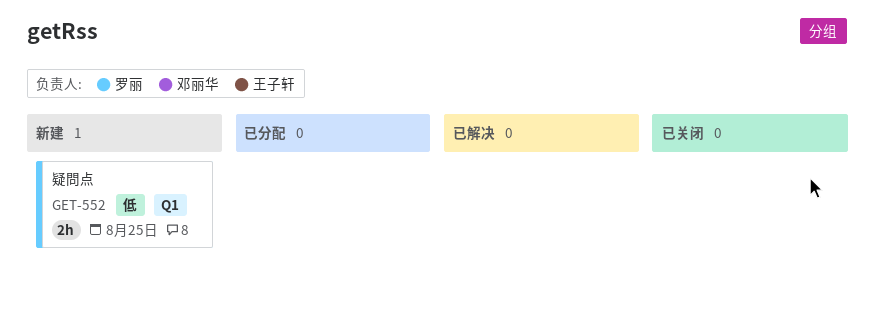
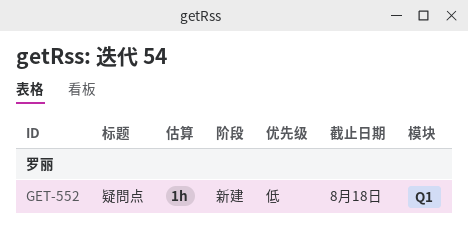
GET-552, estimate: 2h -> 1h
GET-552, due: Aug 25 -> Aug 18

